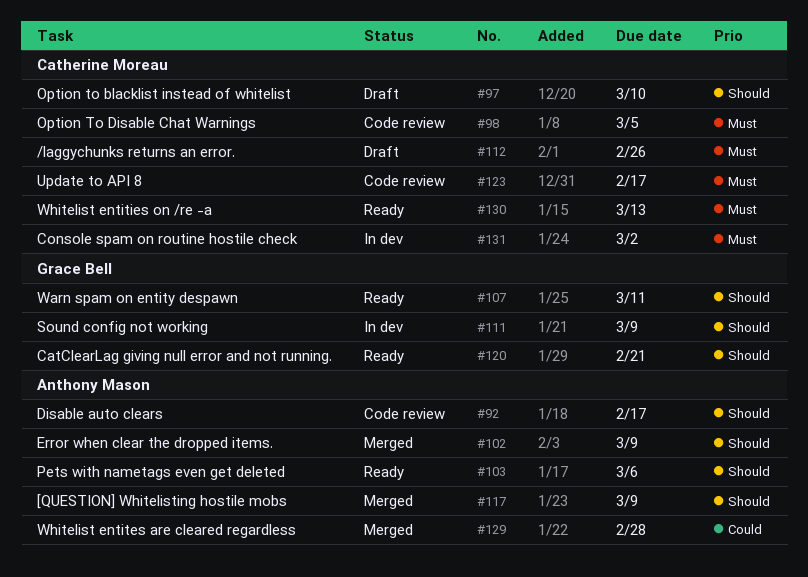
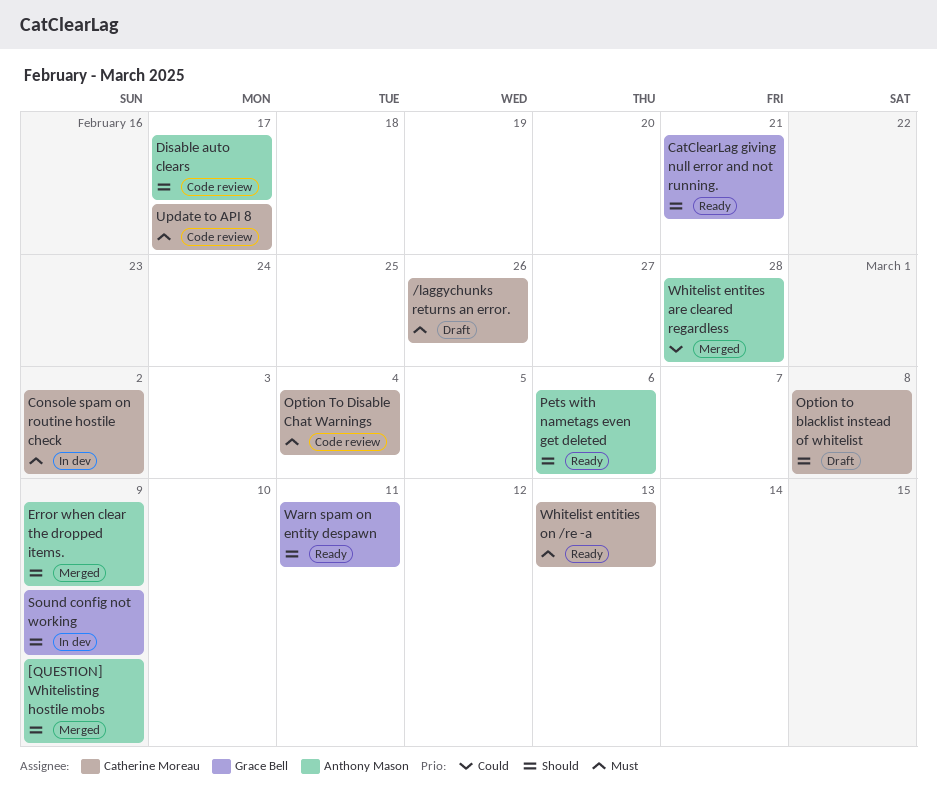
Option to blacklist instead of whitelist, due: Mar 10 -> Mar 8
Option To Disable Chat Warnings, due: Mar 5 -> Mar 4

